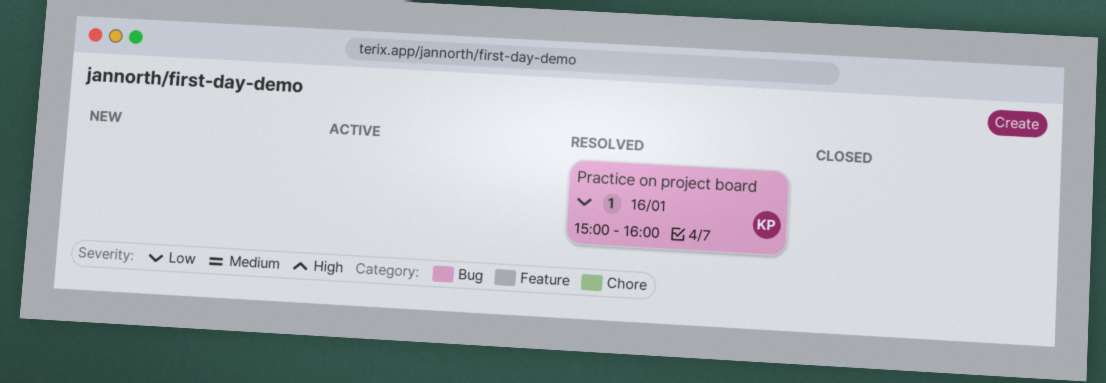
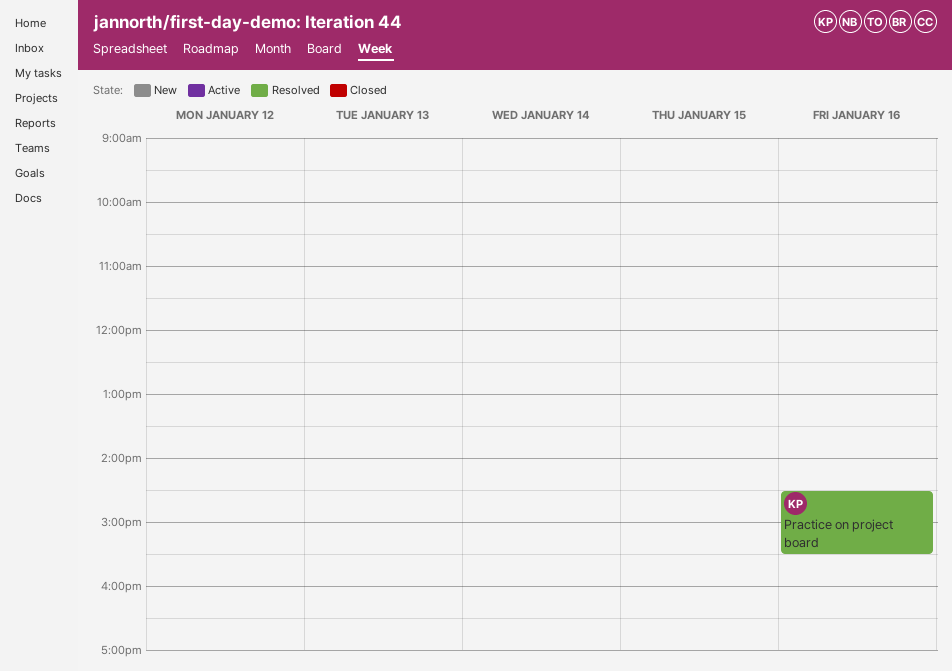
Practice on project board, begins: 15:00 -> 14:30
Practice on project board, ends: 16:00 -> 15:30

